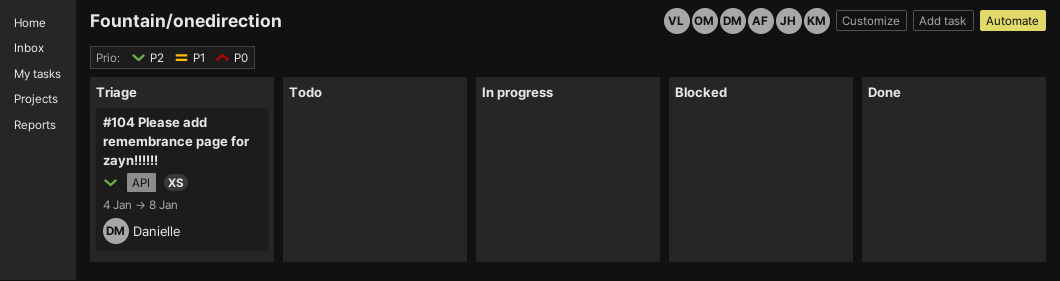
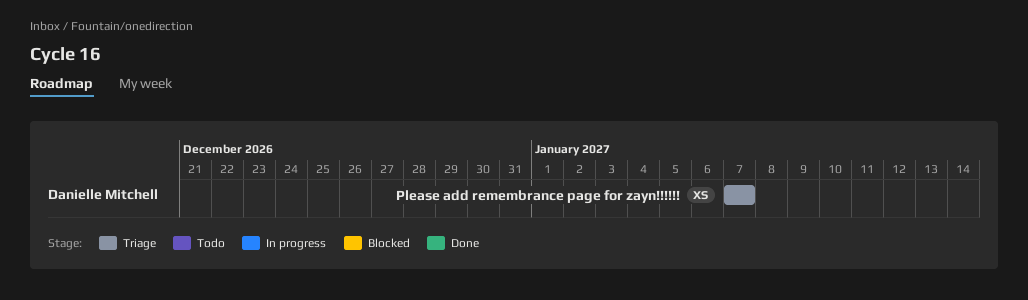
Please add remembrance page for zayn!!!!!!, start: Jan 4 -> Jan 7
Please add remembrance page for zayn!!!!!!, due: Jan 8 -> Jan 7

